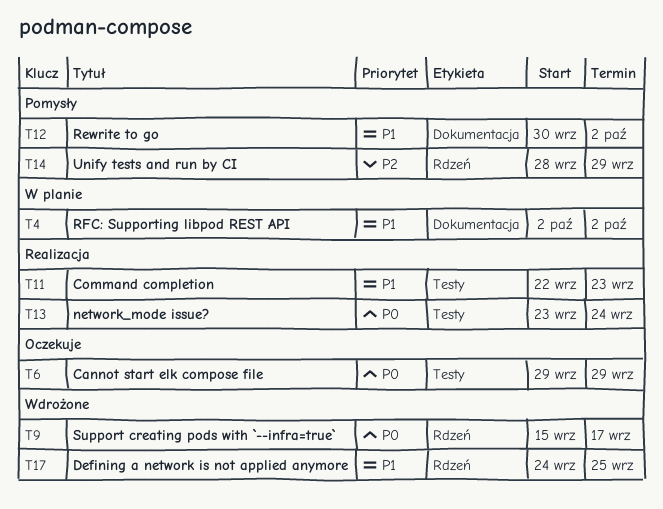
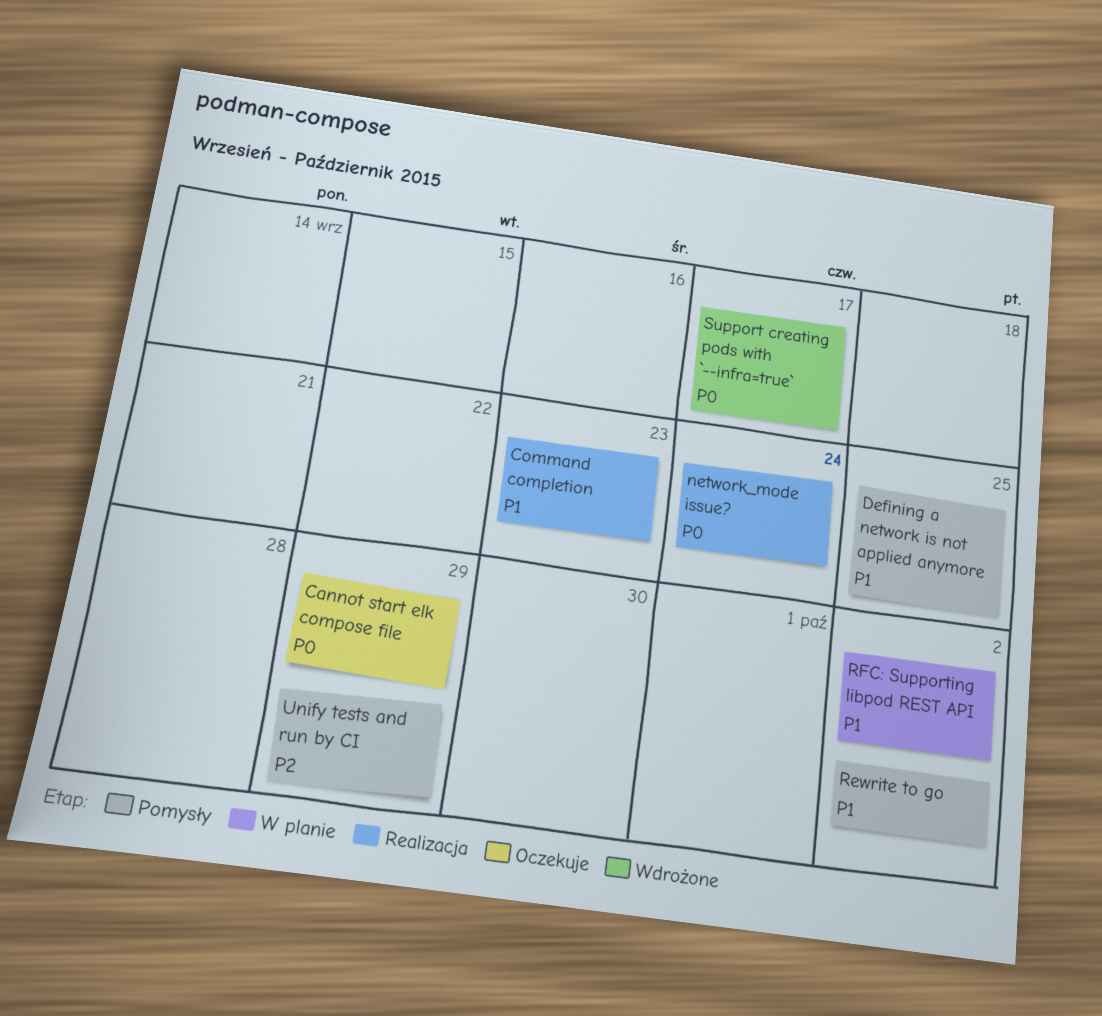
Defining a network is not applied anymore, status: Wdrożone -> Pomysły

